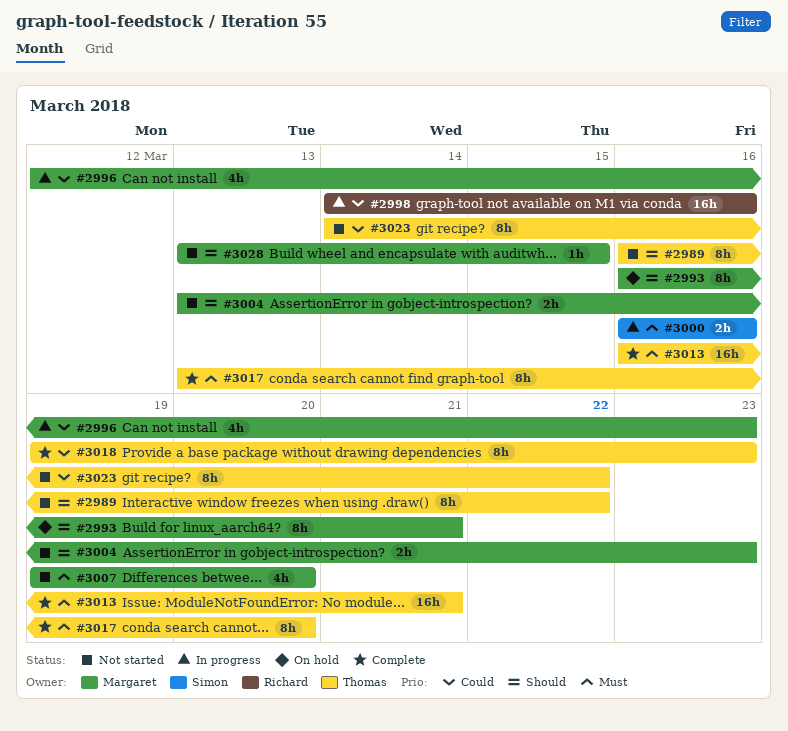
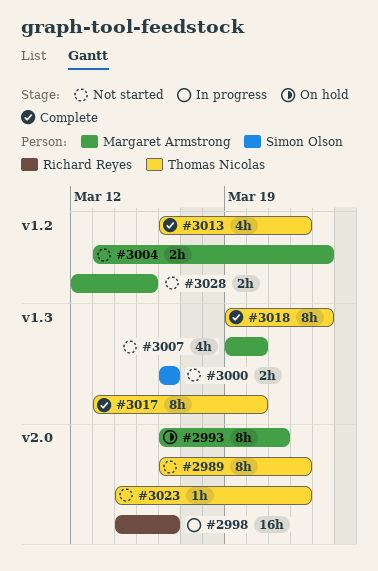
#2996: present -> none
#3000, status: In progress -> Not started
#3013, estimate: 16h -> 4h
#3013, due: Mar 21 -> Mar 22
#3023, estimate: 8h -> 1h
#3028, estimate: 1h -> 2h
#3028, start: Mar 13 -> Mar 12

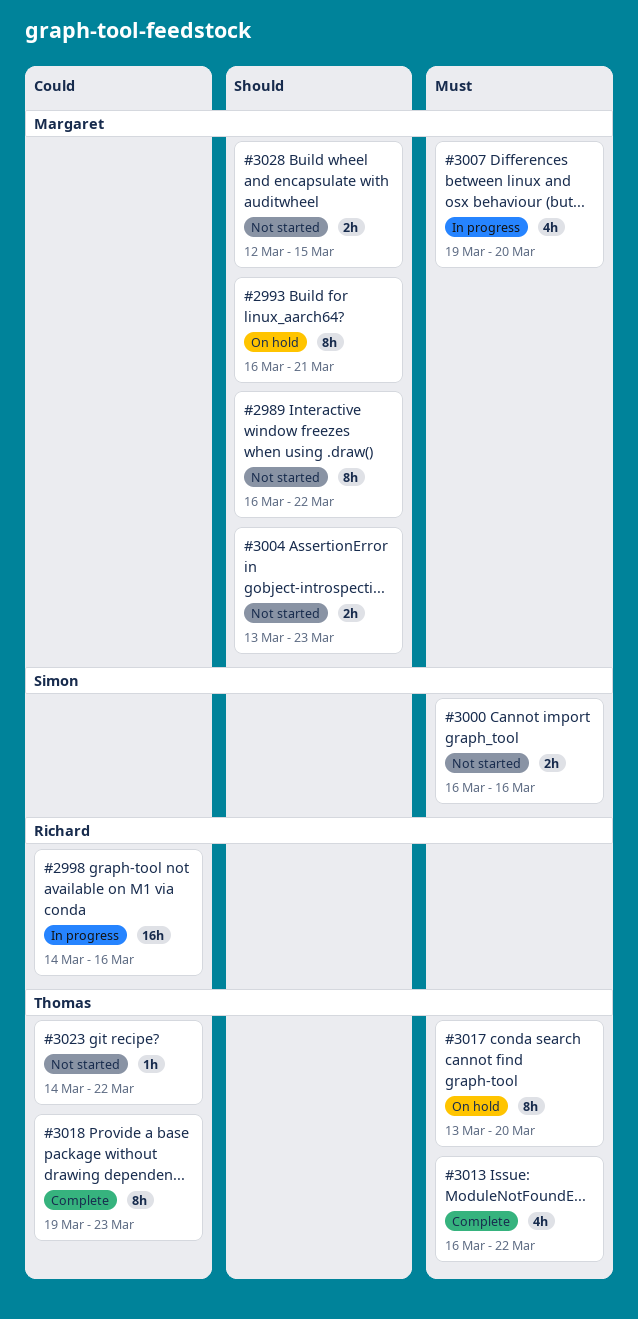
#2989, owner: Thomas Nicolas -> Margaret Armstrong
#3007, status: Not started -> In progress
#3017, status: Complete -> On hold

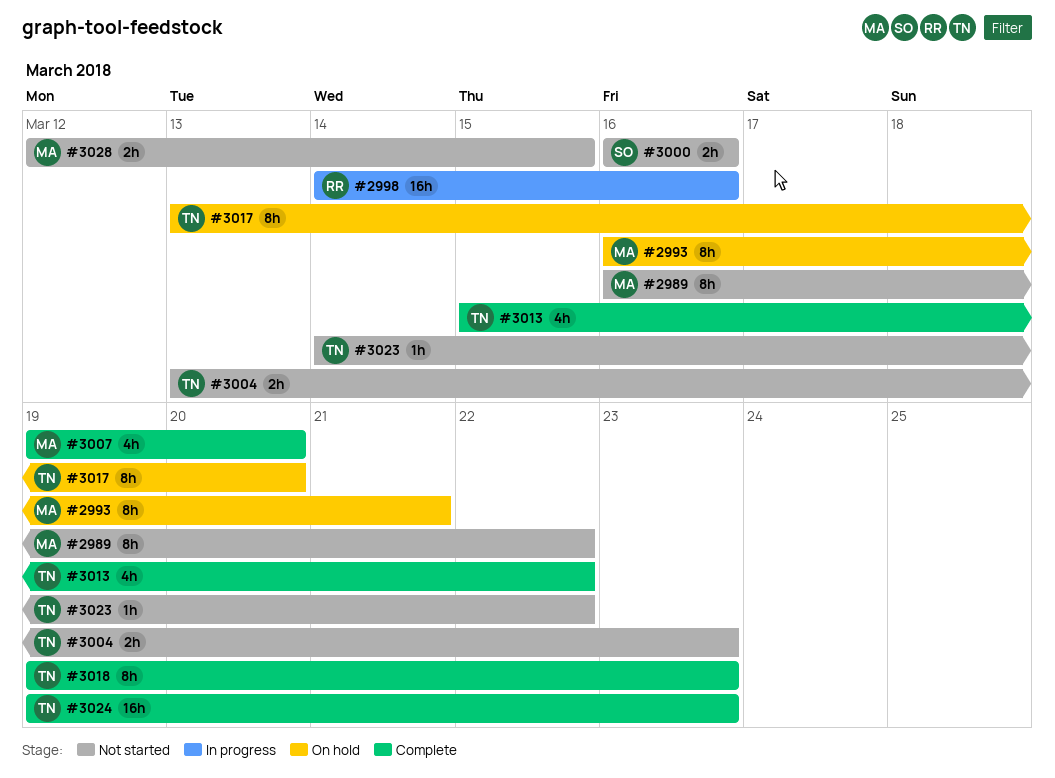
#3004, owner: Margaret -> Thomas
#3007, status: In progress -> Complete
#3013, start: Mar 16 -> Mar 15
#3024: none -> present

